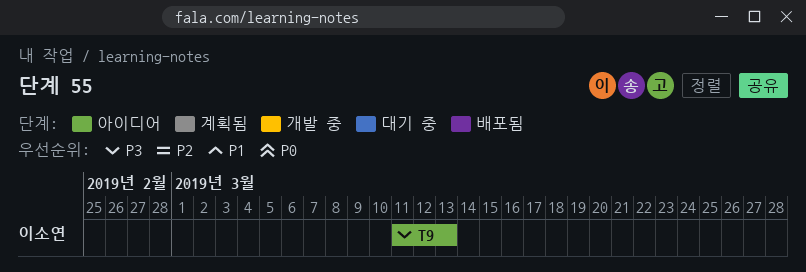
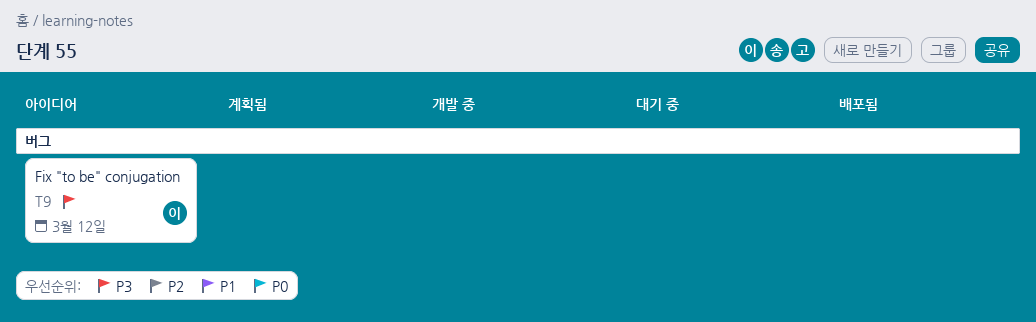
T9, due: Mar 13 -> Mar 12

